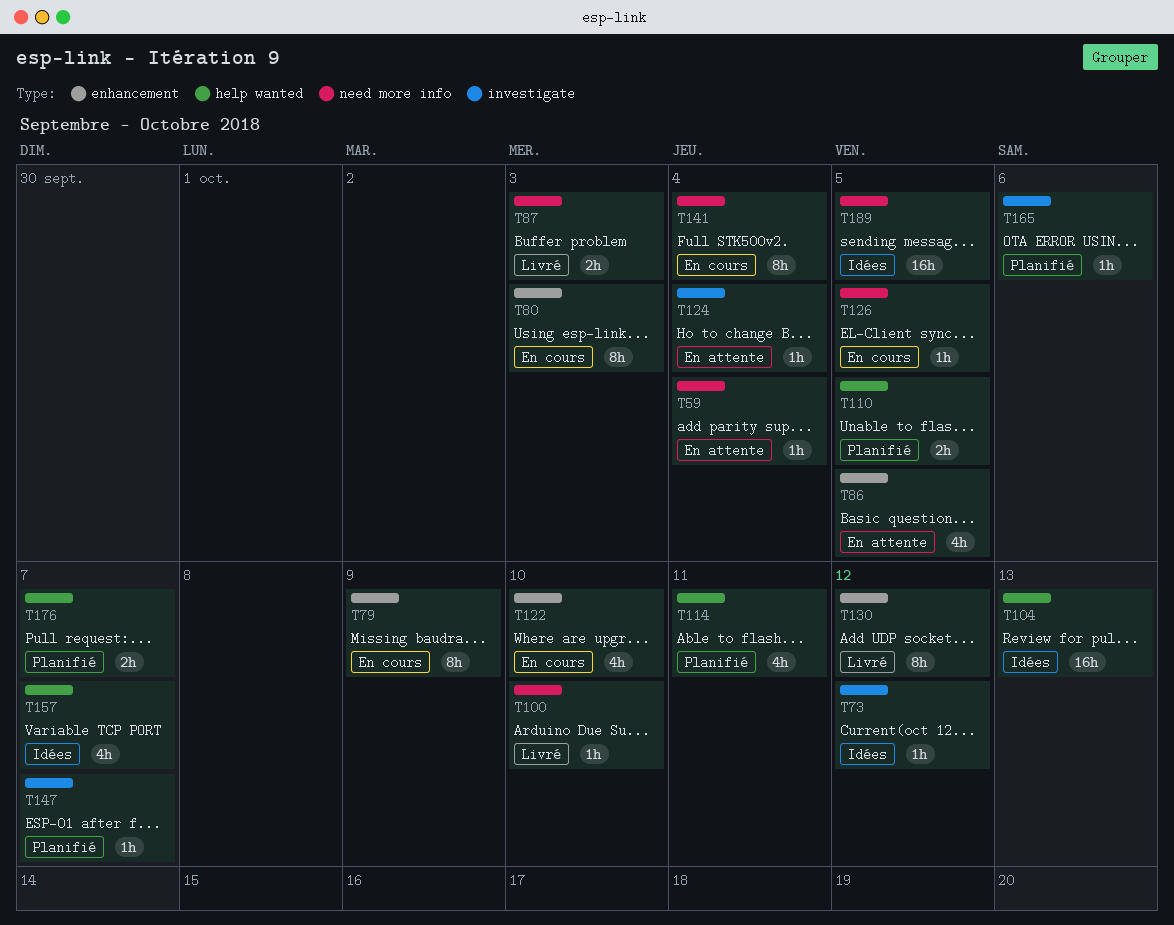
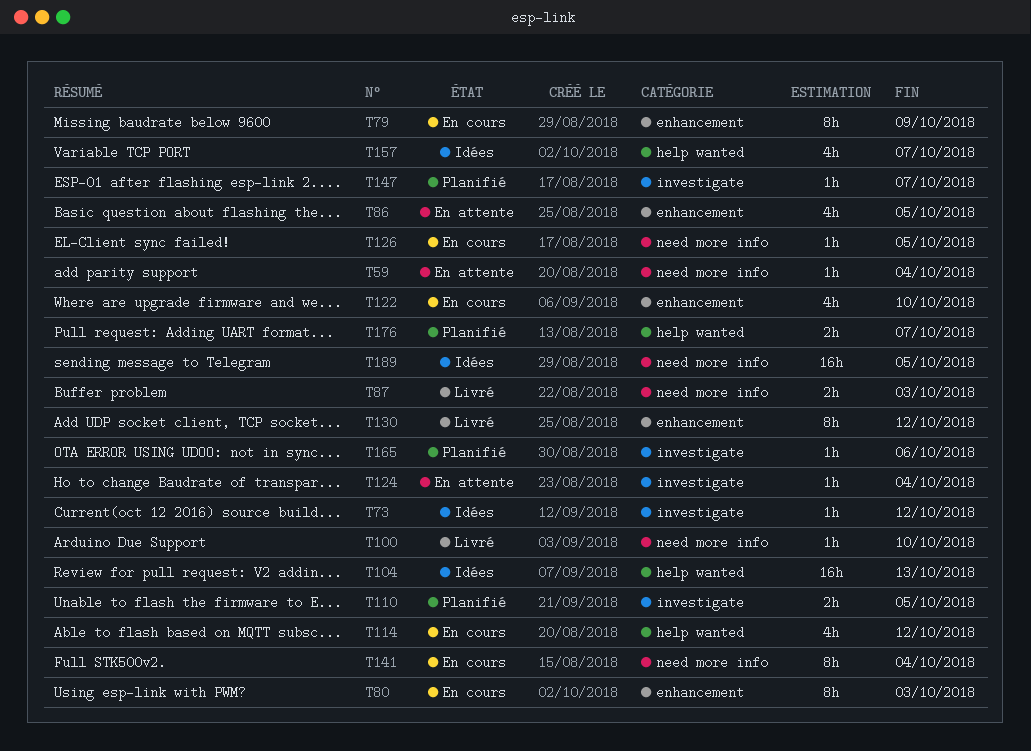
T110, label: help wanted -> investigate
T114, status: Planifié -> En cours
T114, due: Oct 11 -> Oct 12

